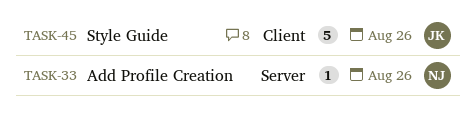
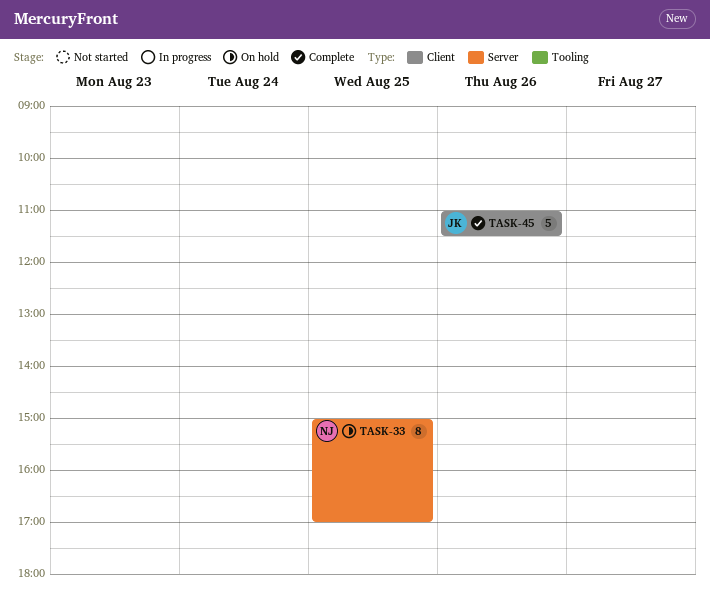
TASK-33, estimate: 1 -> 8
TASK-33, day: Aug 26 -> Aug 25

